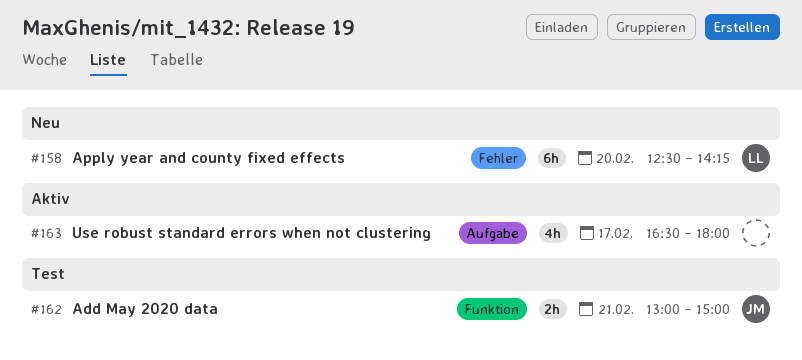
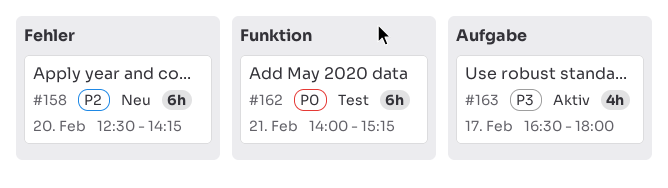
#162, estimate: 2h -> 6h
#162, begins: 13:00 -> 14:00
#162, ends: 15:00 -> 15:15

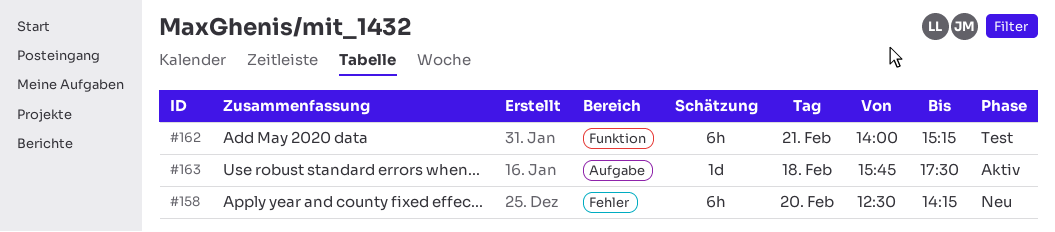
#163, estimate: 4h -> 1d
#163, day: Feb 17 -> Feb 18
#163, begins: 16:30 -> 15:45
#163, ends: 18:00 -> 17:30

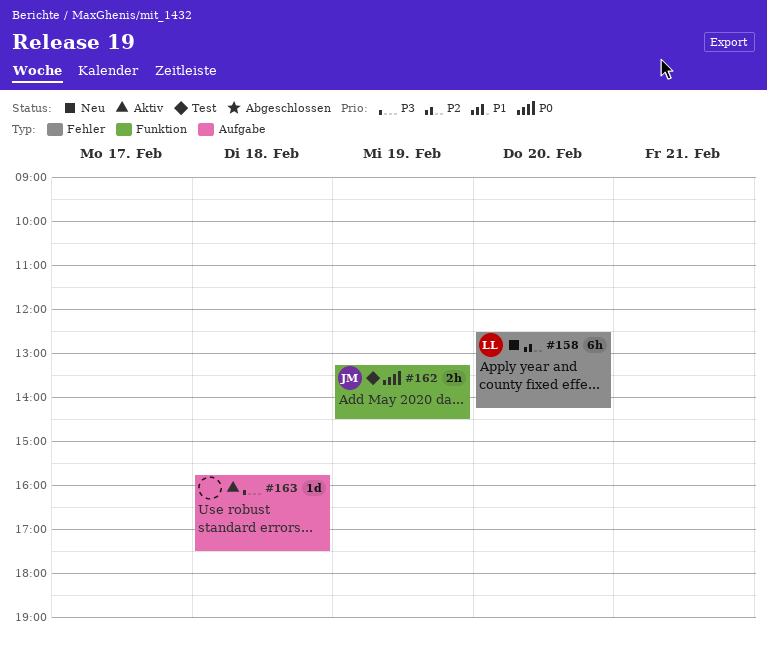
#162, estimate: 6h -> 2h
#162, day: Feb 21 -> Feb 19
#162, begins: 14:00 -> 13:15
#162, ends: 15:15 -> 14:30

